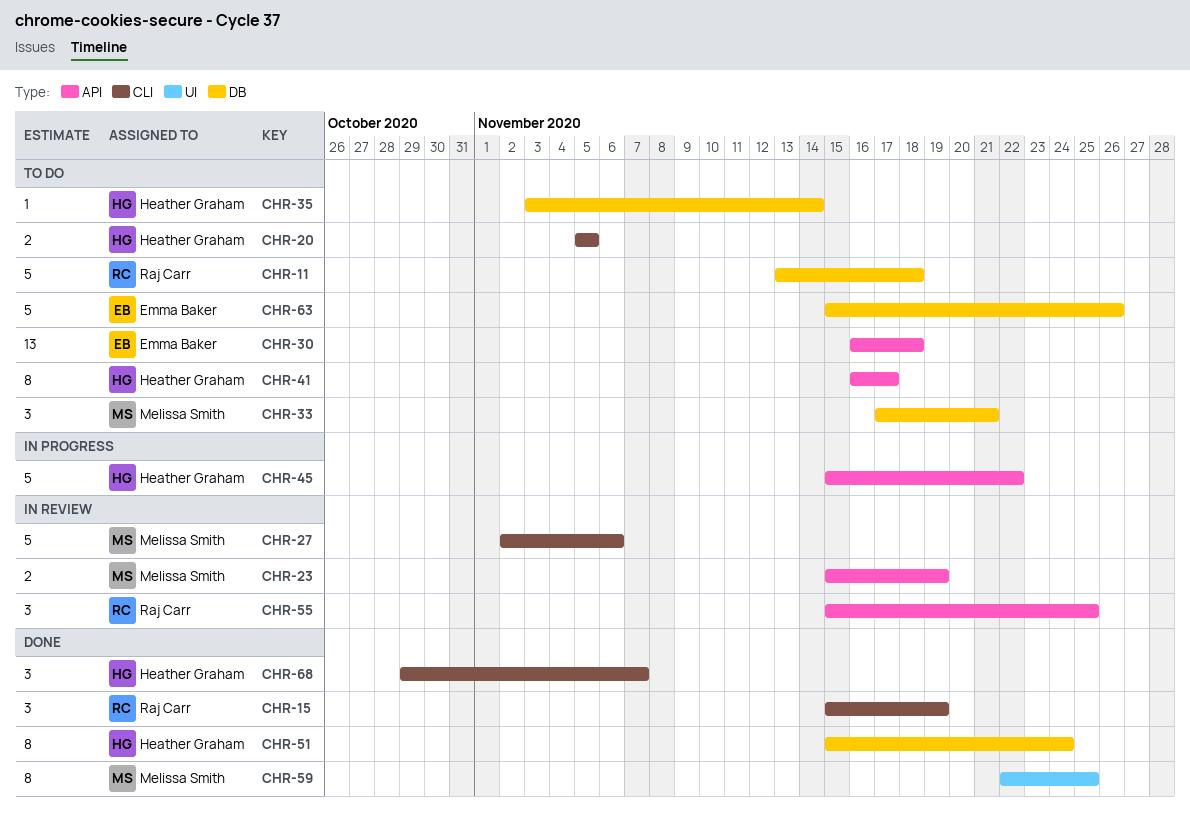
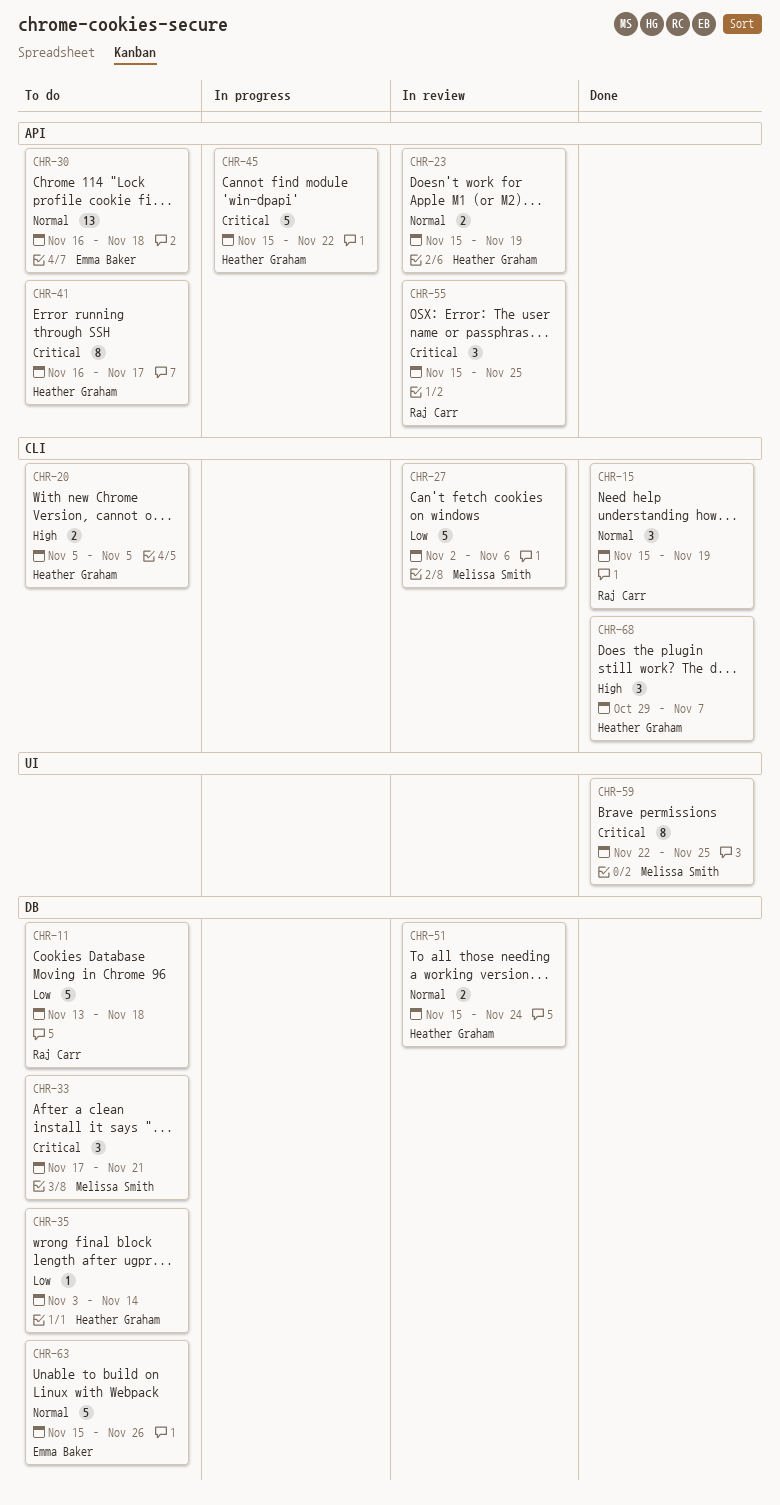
CHR-23, owner: Melissa Smith -> Heather Graham
CHR-51, status: Done -> In review
CHR-51, estimate: 8 -> 2

